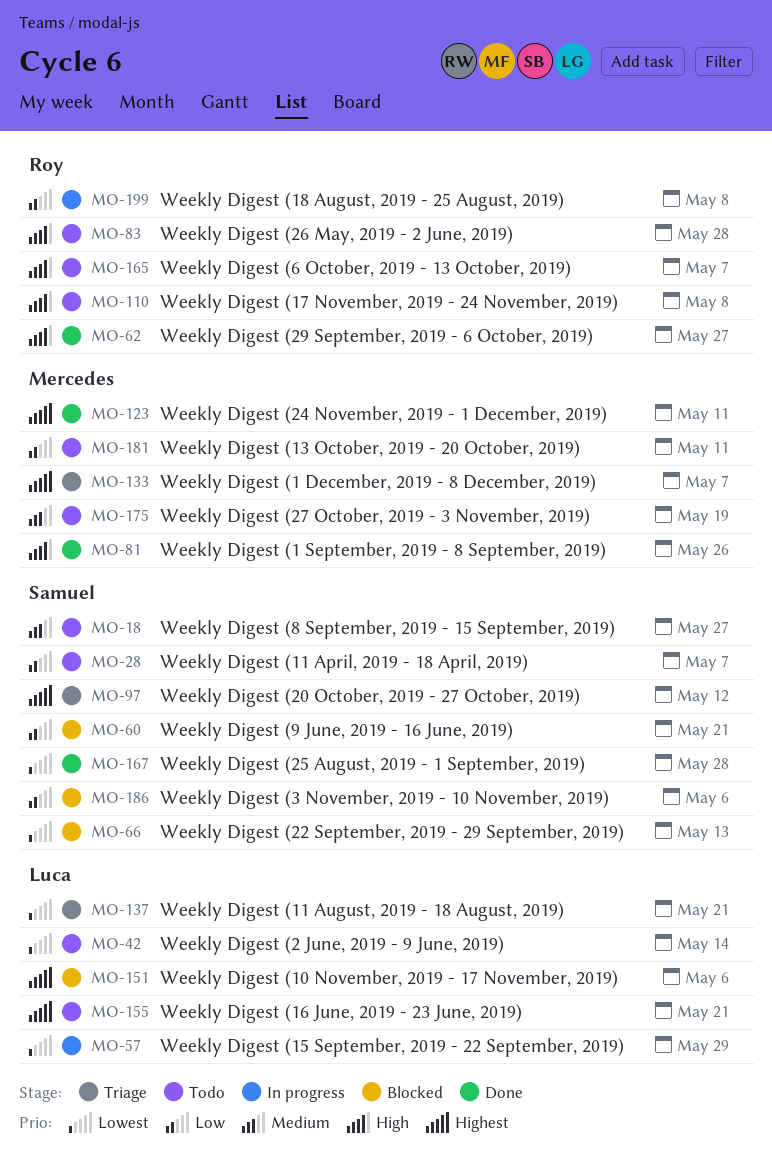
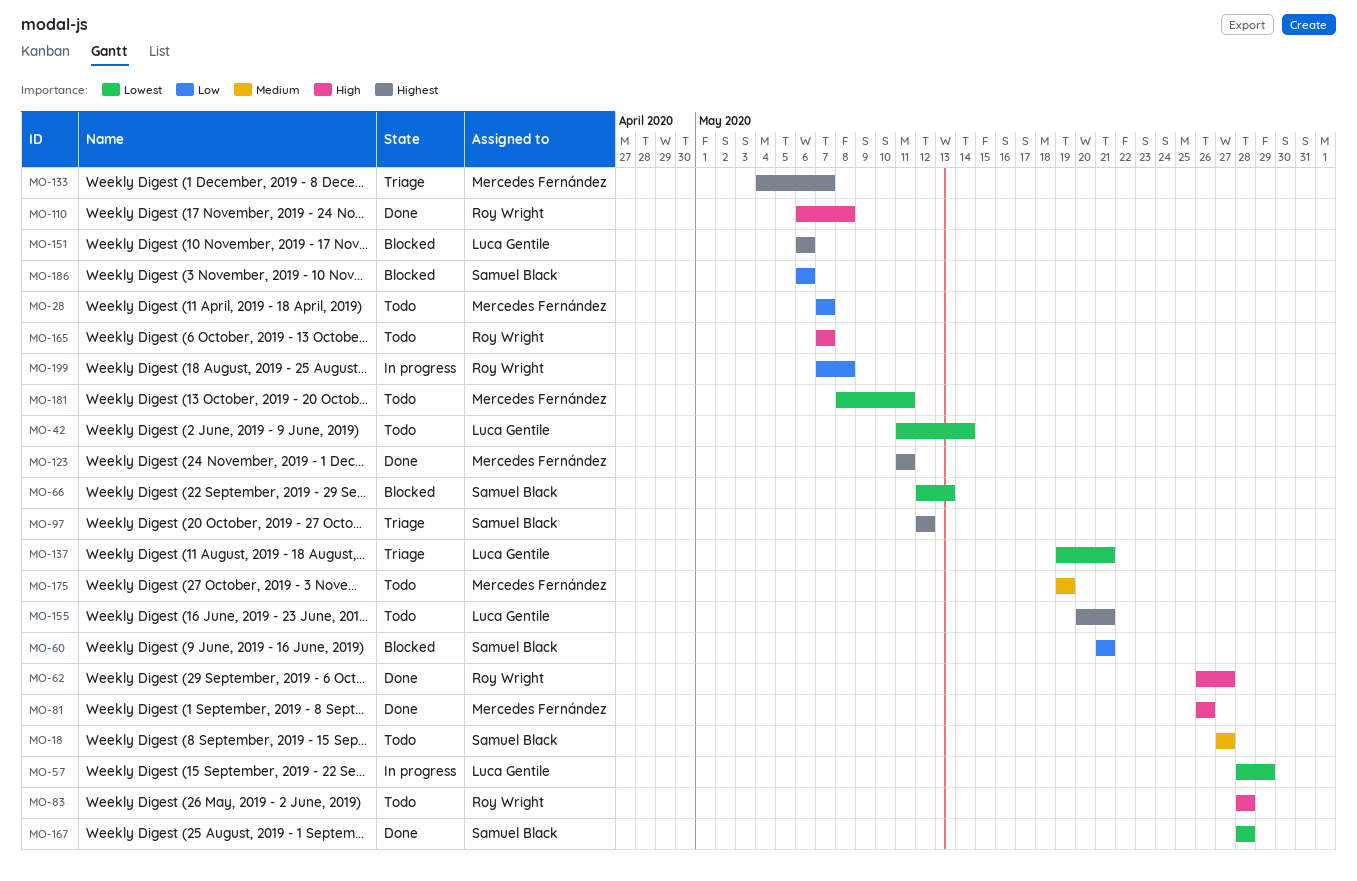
MO-28, owner: Samuel Black -> Mercedes Fernández
MO-110, status: Todo -> Done
MO-181, priority: Low -> Lowest

